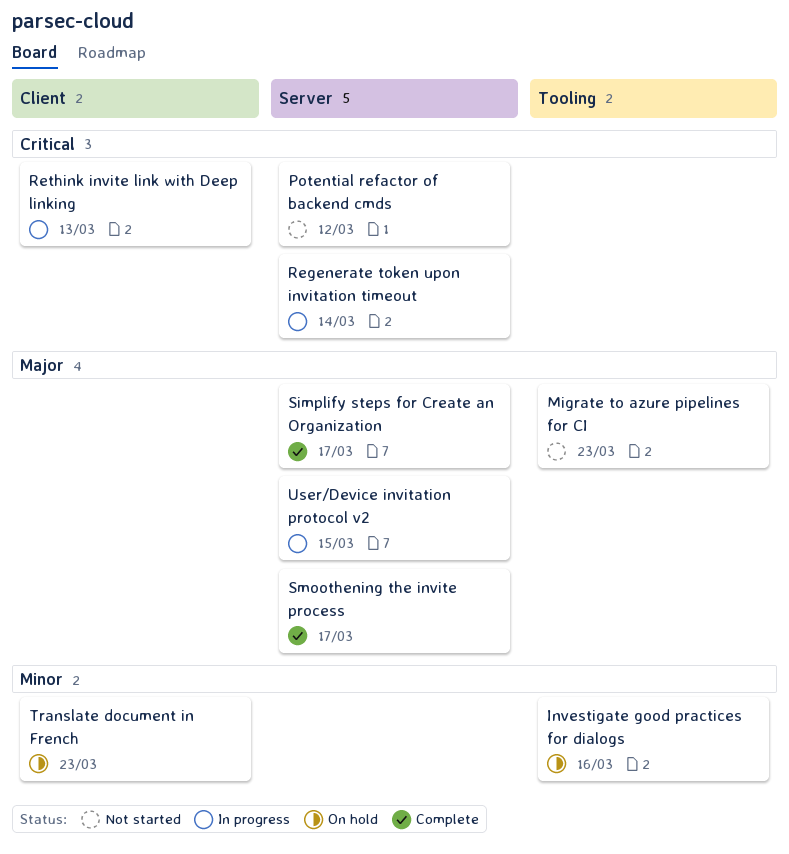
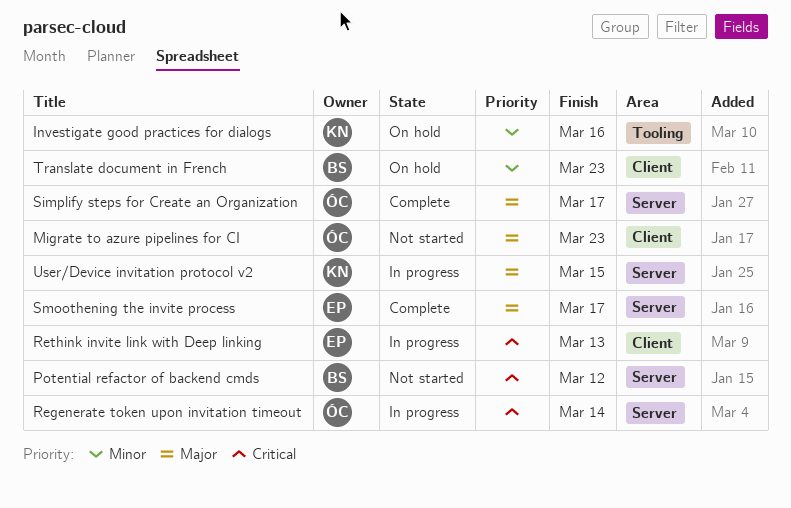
Migrate to azure pipelines for CI, label: Tooling -> Client

